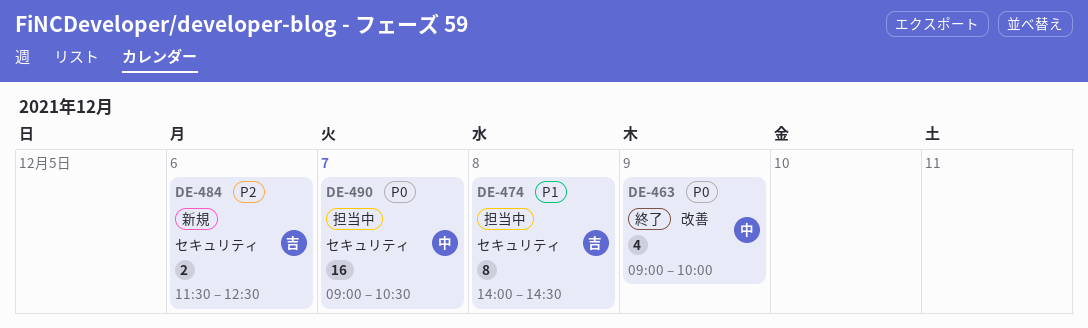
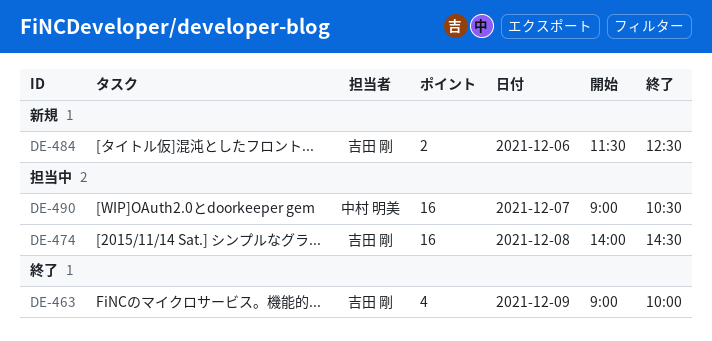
DE-463, owner: 中村 明美 -> 吉田 剛
DE-474, estimate: 8 -> 16

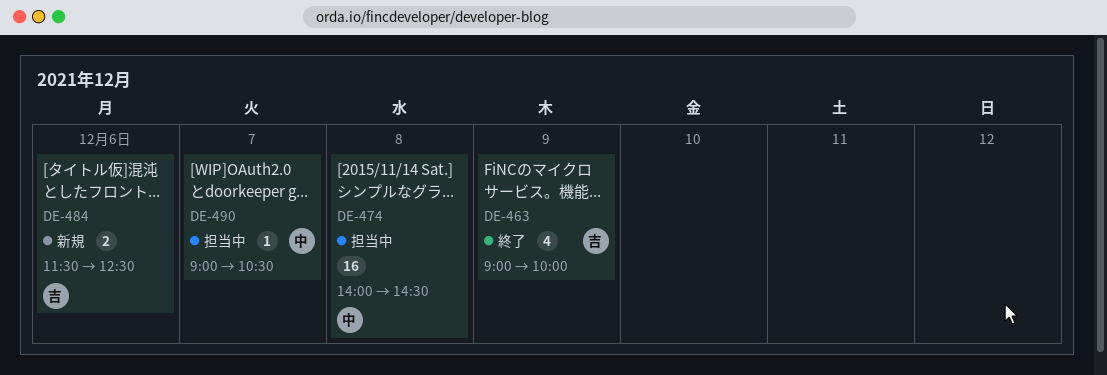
DE-474, owner: 吉田 剛 -> 中村 明美
DE-490, estimate: 16 -> 1

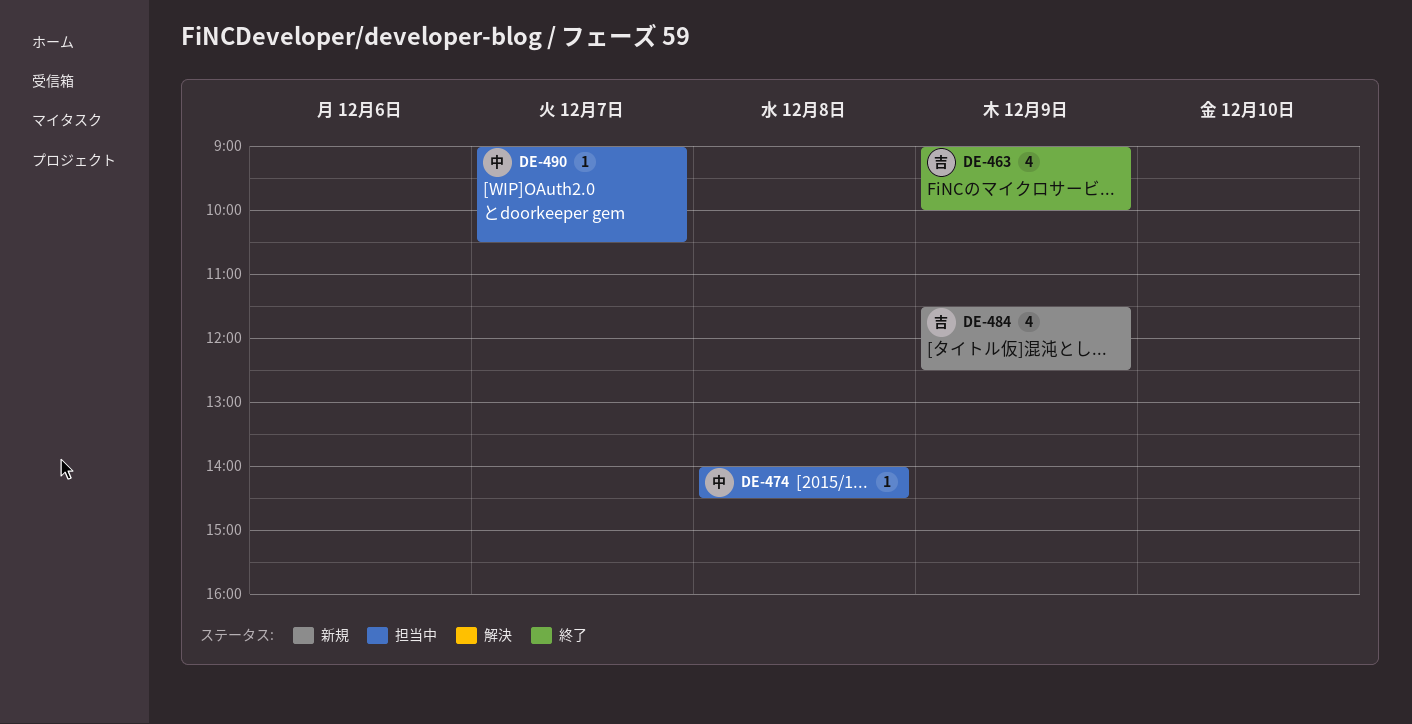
DE-474, estimate: 16 -> 1
DE-484, estimate: 2 -> 4
DE-484, day: Dec 6 -> Dec 9

